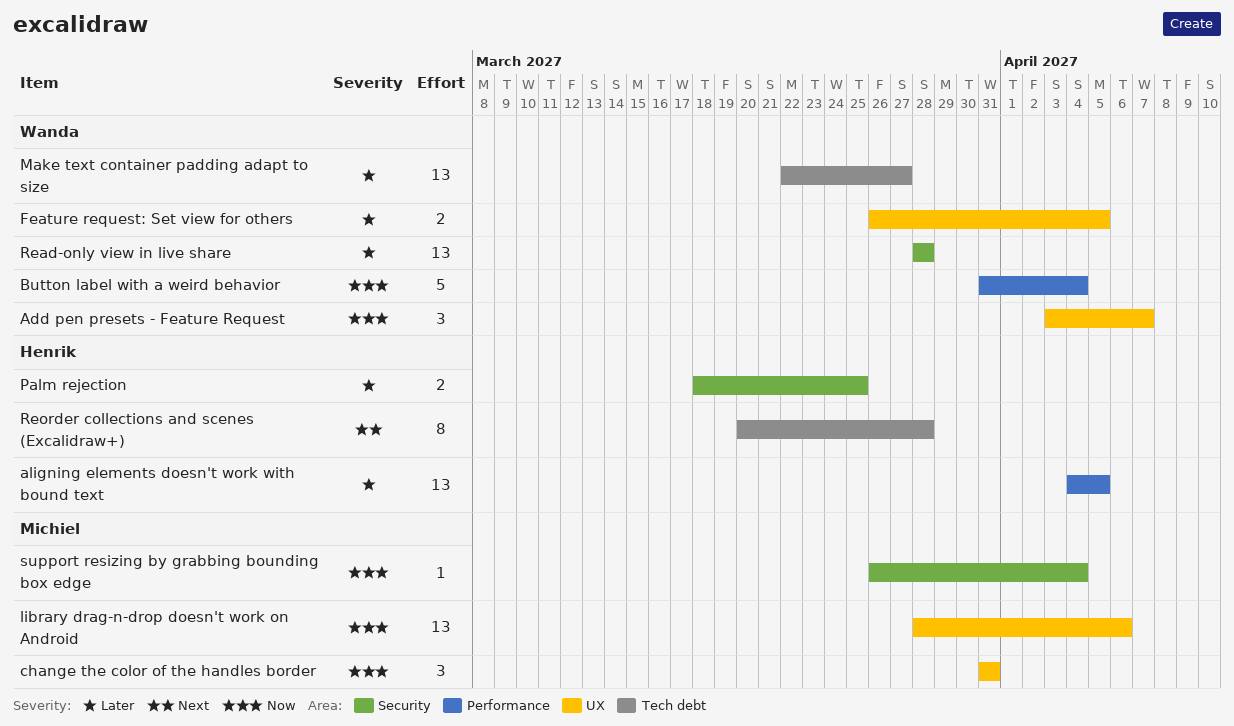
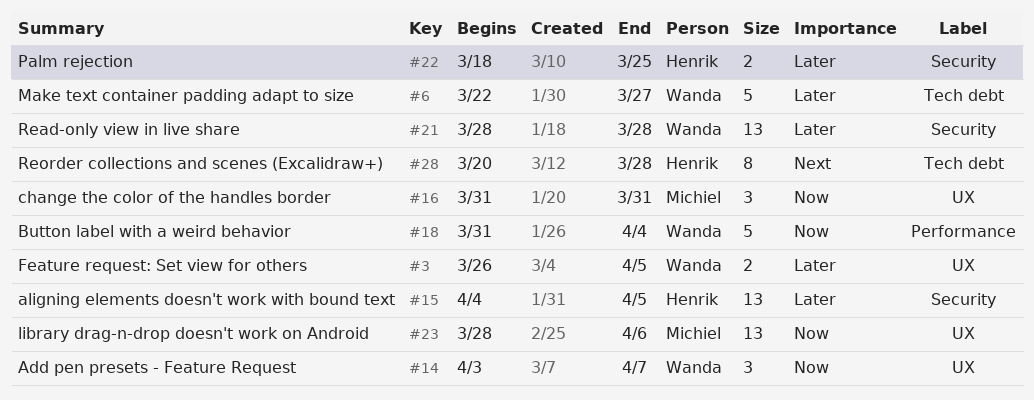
aligning elements doesn't work with bound text, label: Performance -> Security
Make text container padding adapt to size, estimate: 13 -> 5
support resizing by grabbing bounding box edge: present -> none

